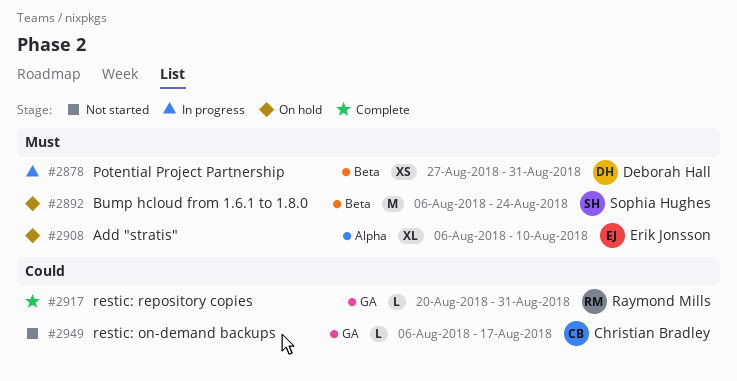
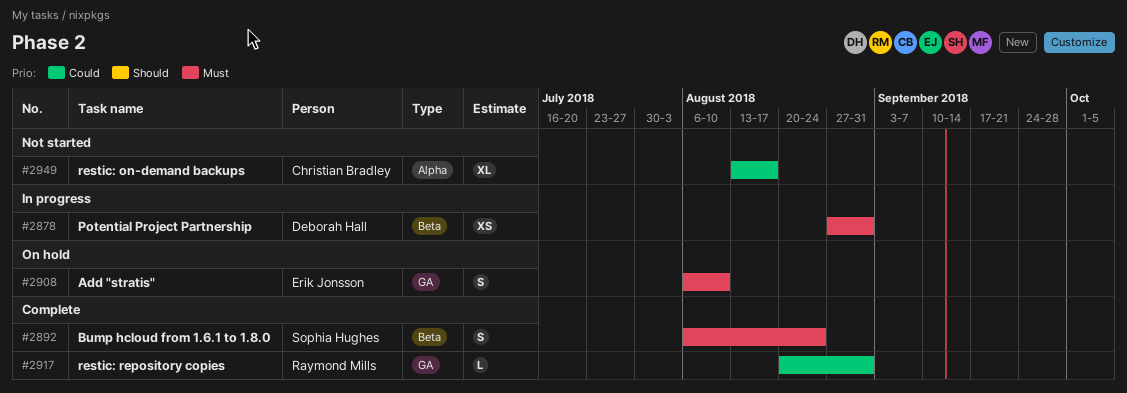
#2892, status: On hold -> Complete
#2892, estimate: M -> S
#2908, label: Alpha -> GA
#2908, estimate: XL -> S
#2949, label: GA -> Alpha
#2949, estimate: L -> XL
#2949, start: Aug 6 -> Aug 13

